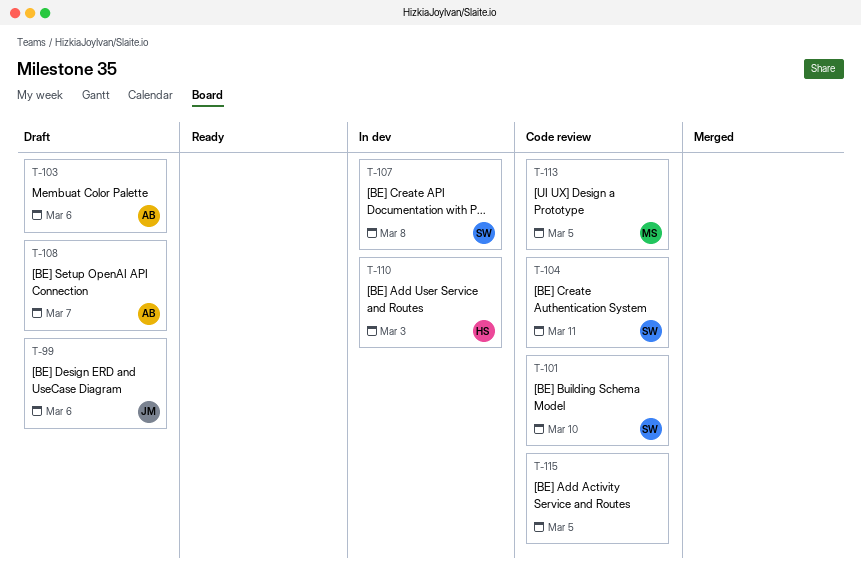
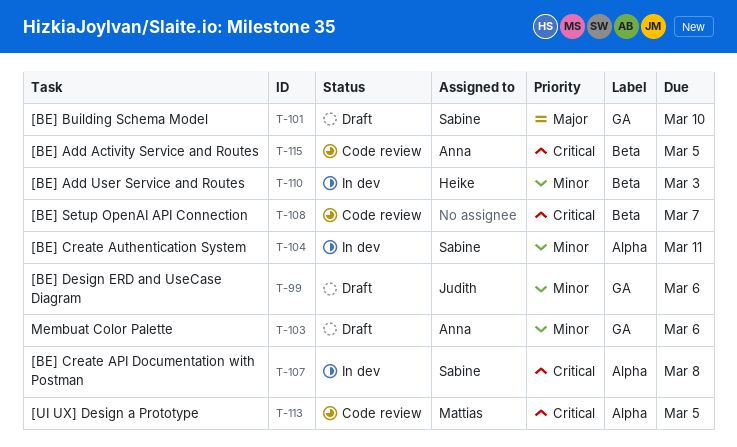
T-101, status: Code review -> Draft
T-104, status: Code review -> In dev
T-108, status: Draft -> Code review
T-108, owner: Anna -> none
T-115, owner: none -> Anna

